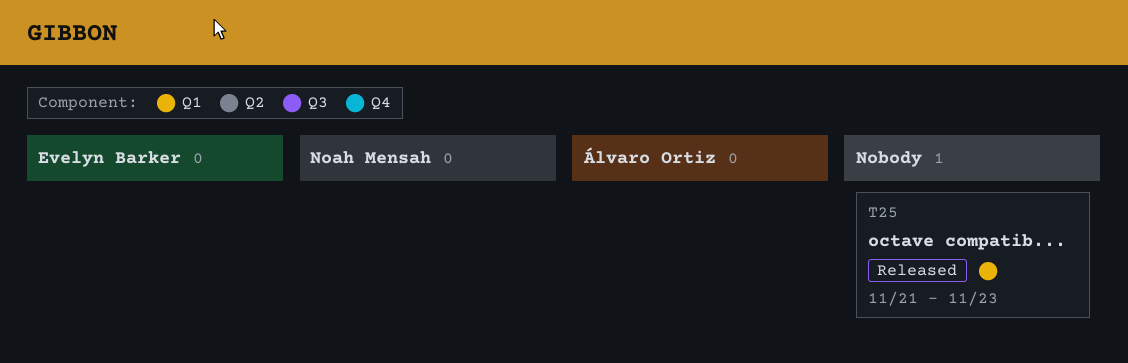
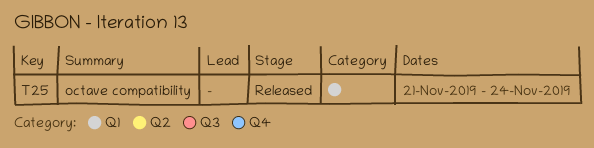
T25, due: Nov 23 -> Nov 24

